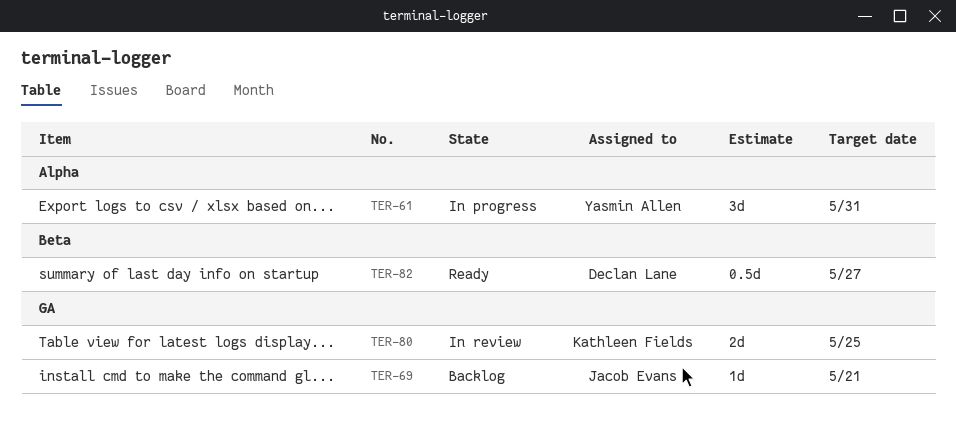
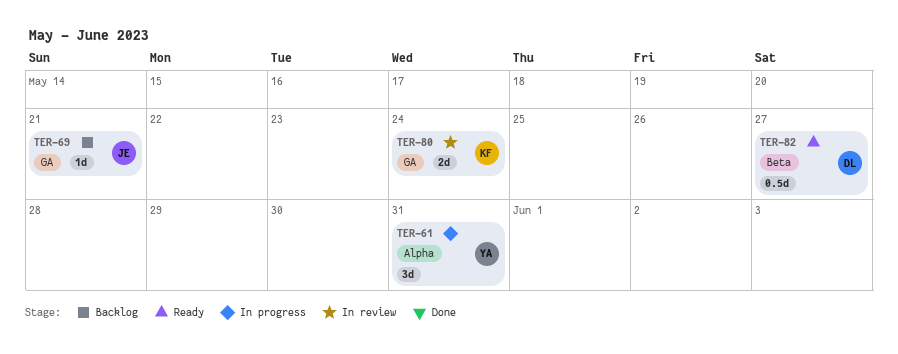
TER-80, due: May 25 -> May 24

